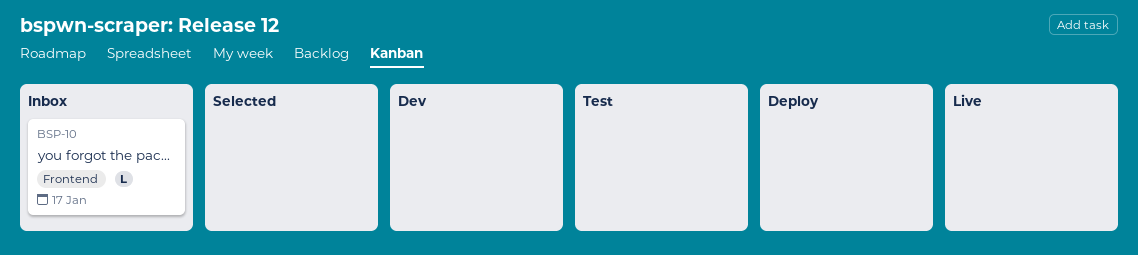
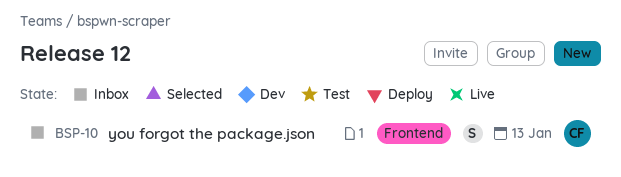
BSP-10, estimate: L -> S
BSP-10, due: Jan 17 -> Jan 13

